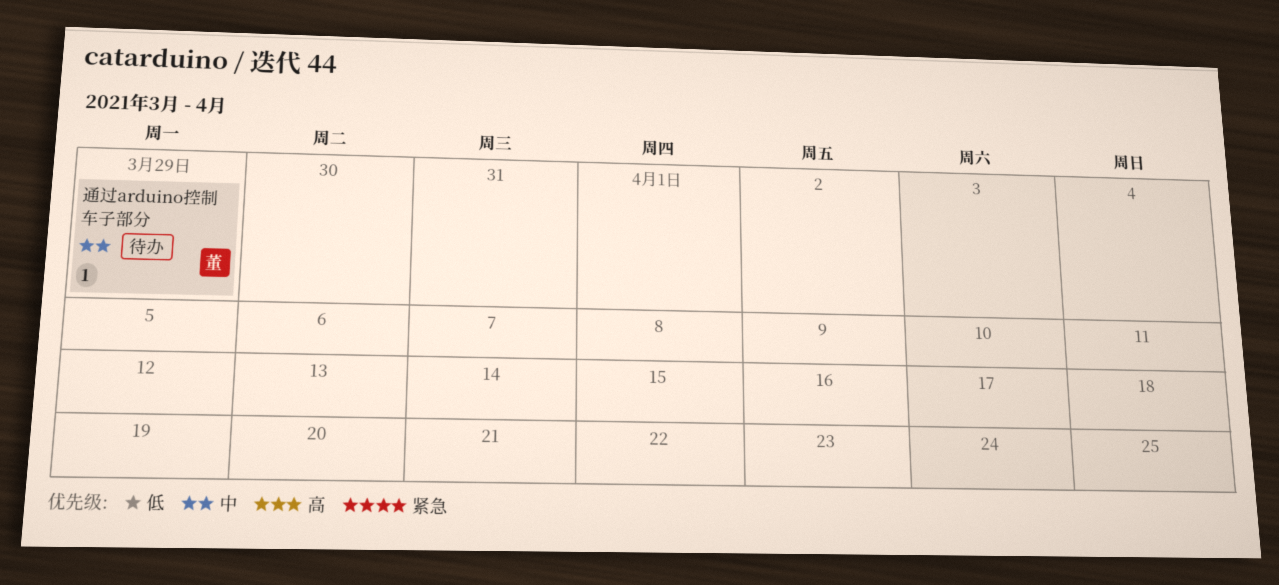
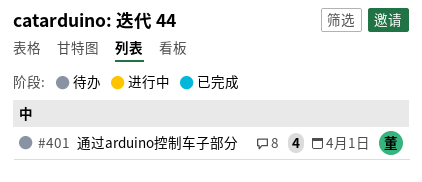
通过arduino控制车子部分, estimate: 1 -> 4
通过arduino控制车子部分, due: Mar 29 -> Apr 1

